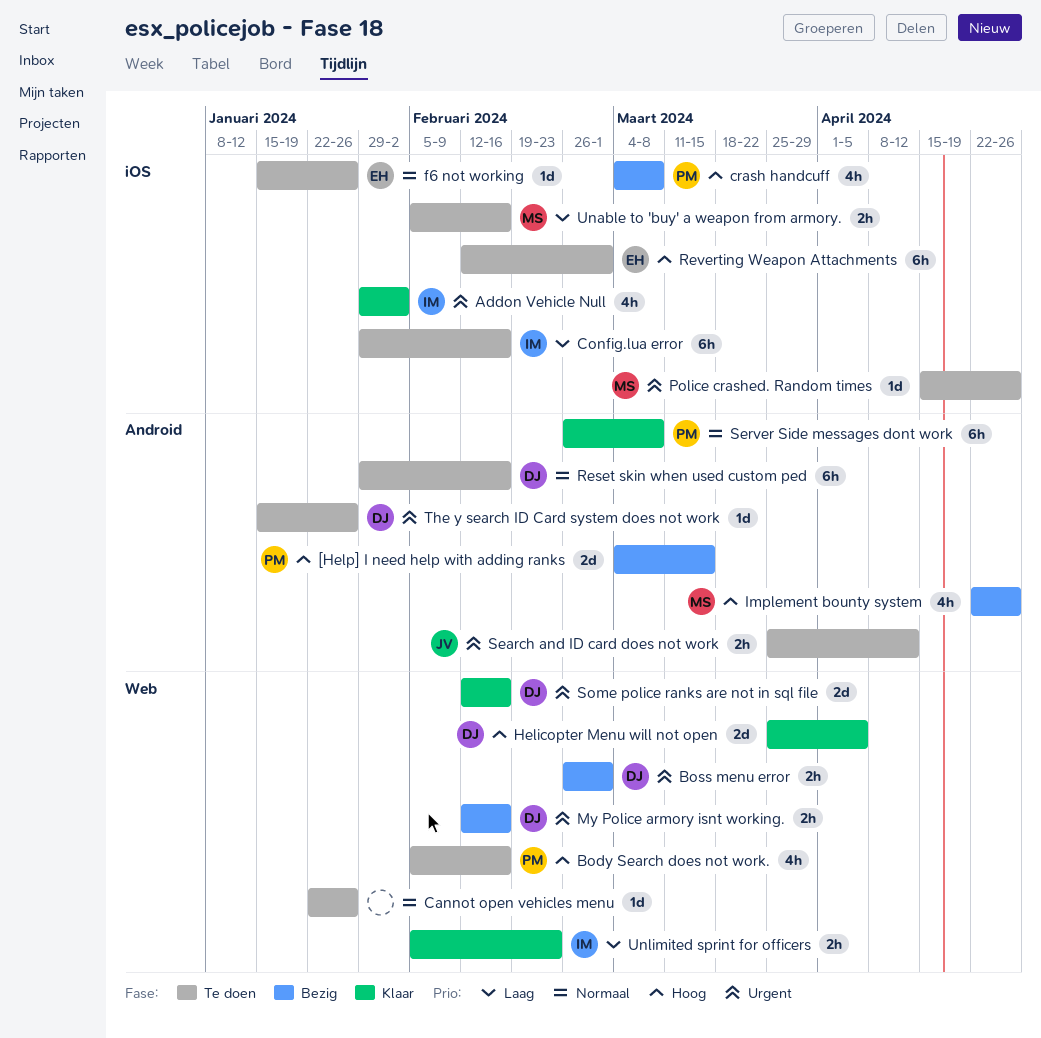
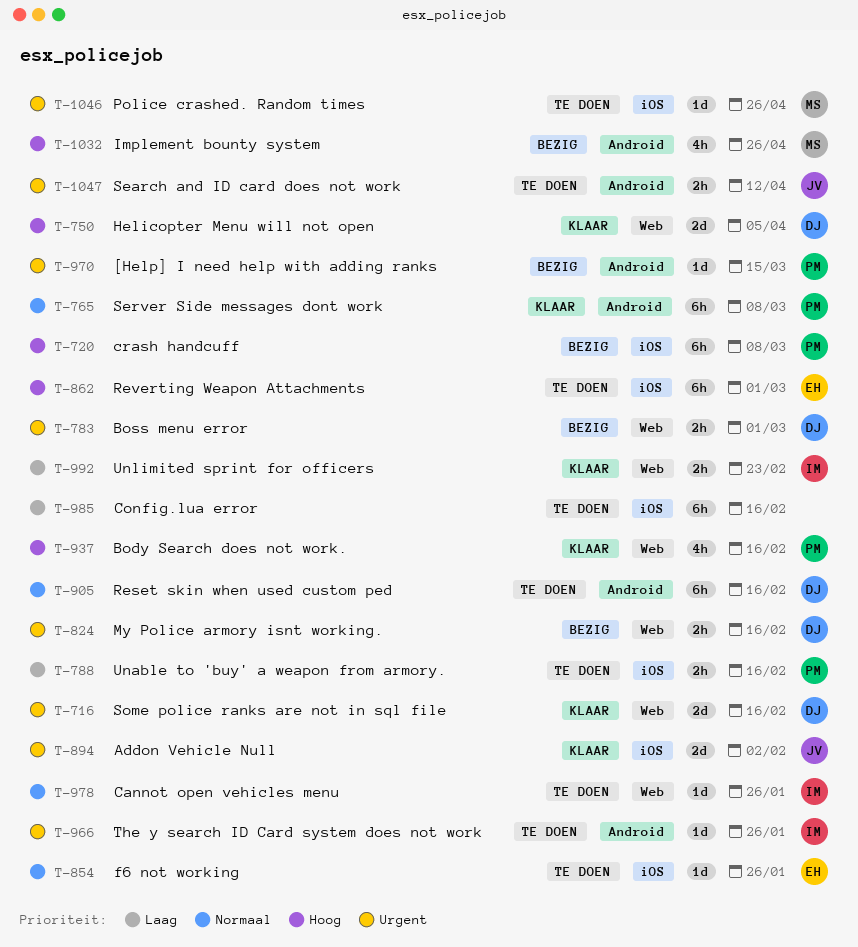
[Help] I need help with adding ranks, priority: Hoog -> Urgent
[Help] I need help with adding ranks, estimate: 2d -> 1d
Addon Vehicle Null, owner: IM -> JV
Addon Vehicle Null, estimate: 4h -> 2d
Body Search does not work., status: Te doen -> Klaar
Cannot open vehicles menu, owner: none -> IM
Config.lua error, owner: IM -> none
crash handcuff, estimate: 4h -> 6h
The y search ID Card system does not work, owner: DJ -> IM
Unable to 'buy' a weapon from armory., owner: MS -> PM

